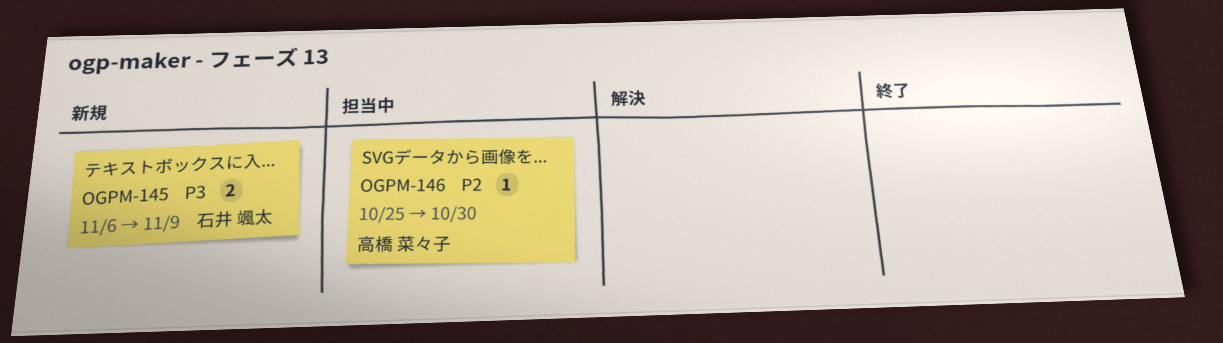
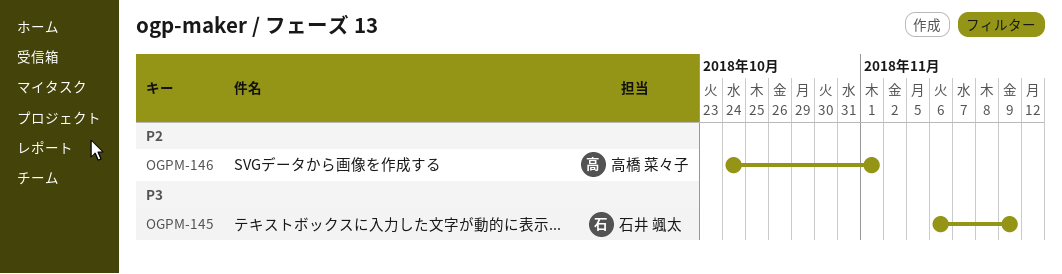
OGPM-146, start: Oct 25 -> Oct 24
OGPM-146, due: Oct 30 -> Nov 1

